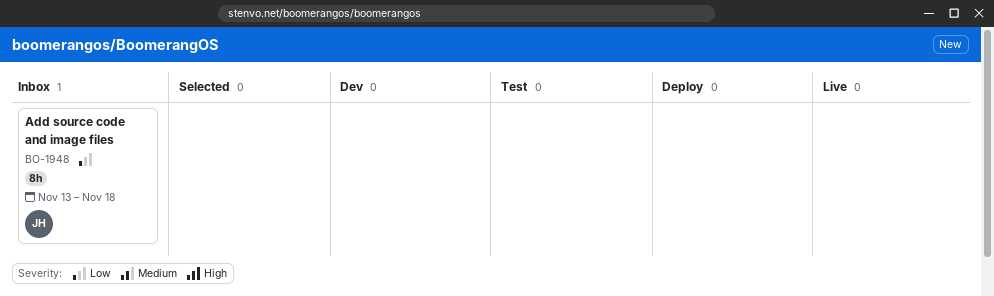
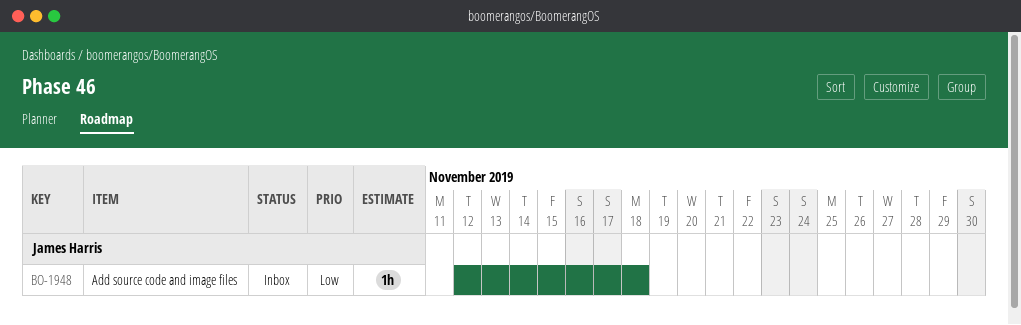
BO-1948, estimate: 8h -> 1h
BO-1948, start: Nov 13 -> Nov 12

